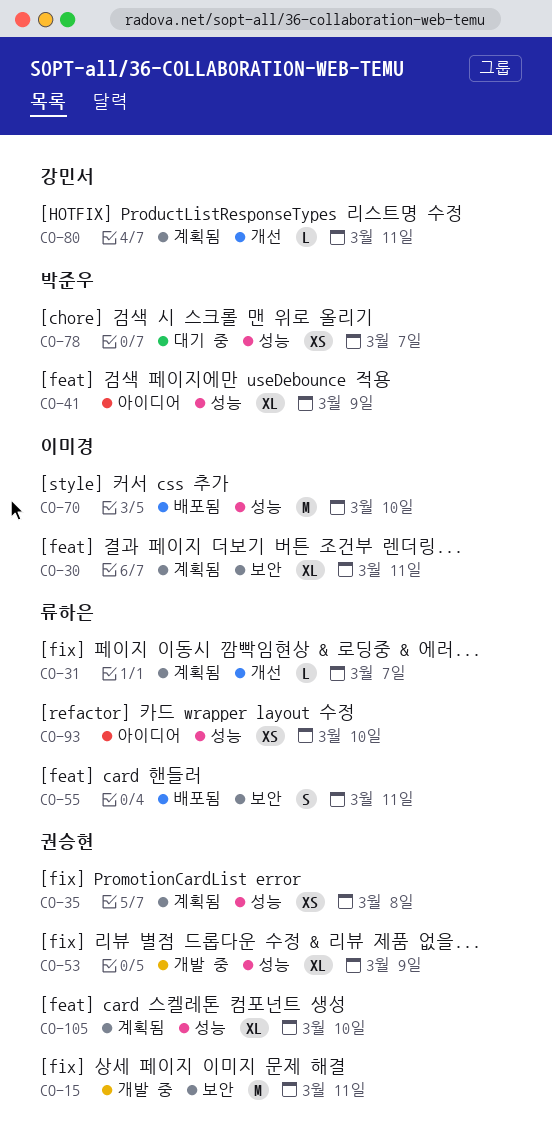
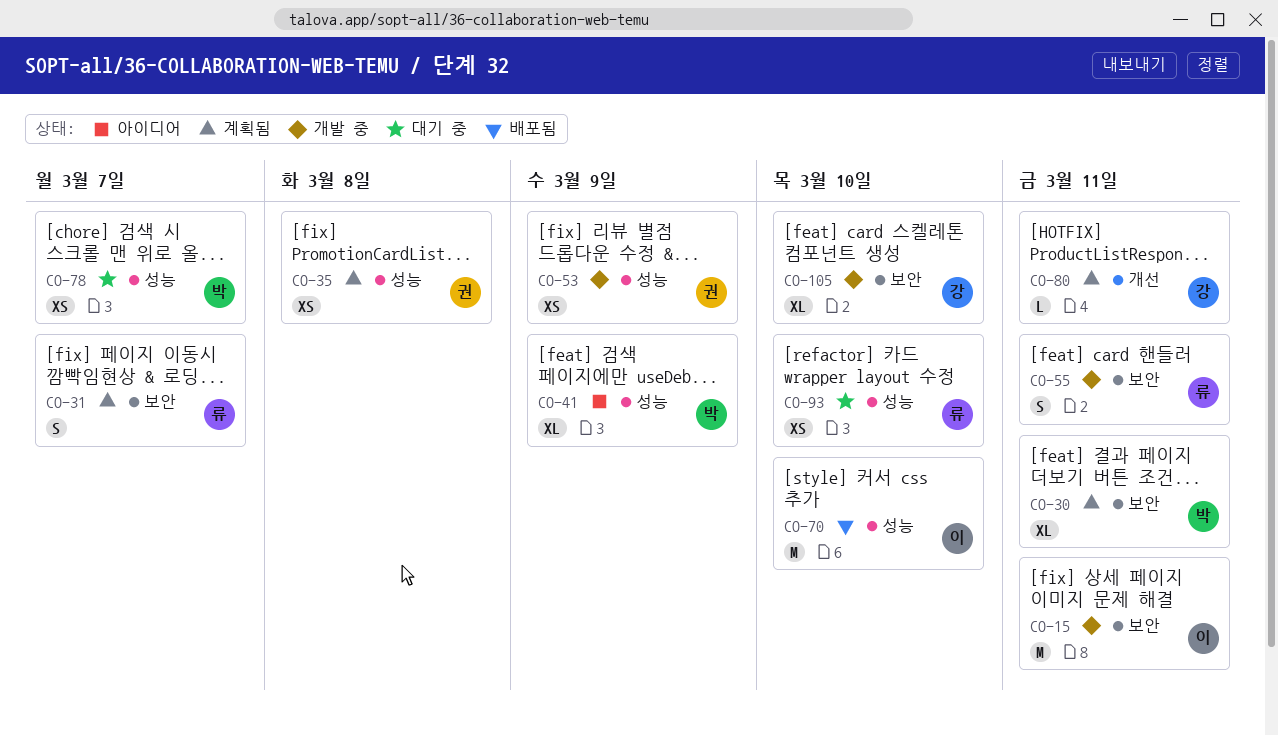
CO-15, owner: 권승현 -> 이미경
CO-30, owner: 이미경 -> 박준우
CO-31, label: 개선 -> 보안
CO-31, estimate: L -> S
CO-53, estimate: XL -> XS
CO-55, status: 배포됨 -> 개발 중
CO-93, status: 아이디어 -> 대기 중
CO-105, status: 계획됨 -> 개발 중
CO-105, owner: 권승현 -> 강민서
CO-105, label: 성능 -> 보안

